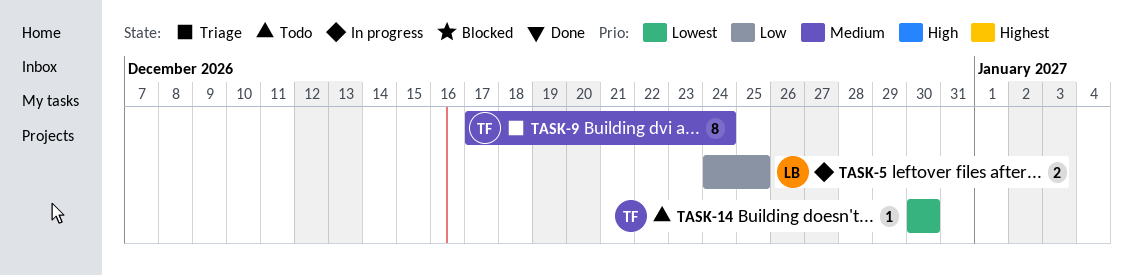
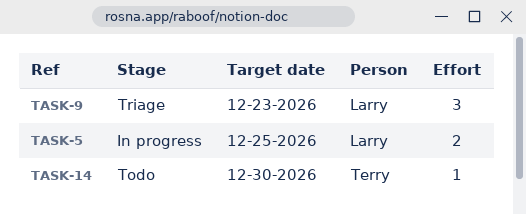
TASK-9, owner: Terry -> Larry
TASK-9, estimate: 8 -> 3
TASK-9, due: Dec 24 -> Dec 23

